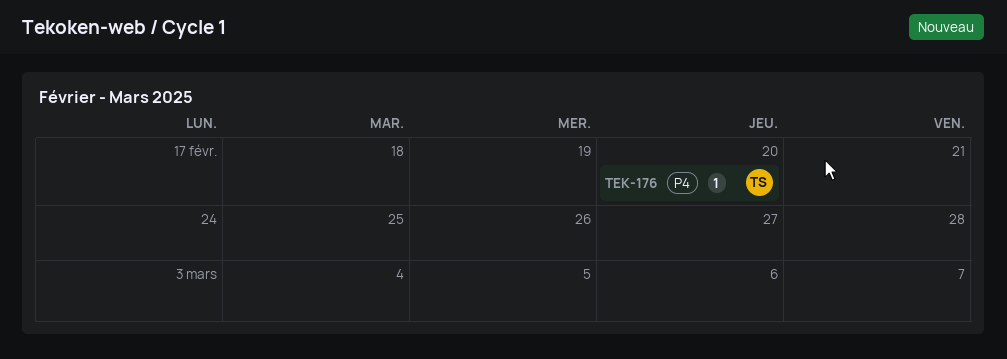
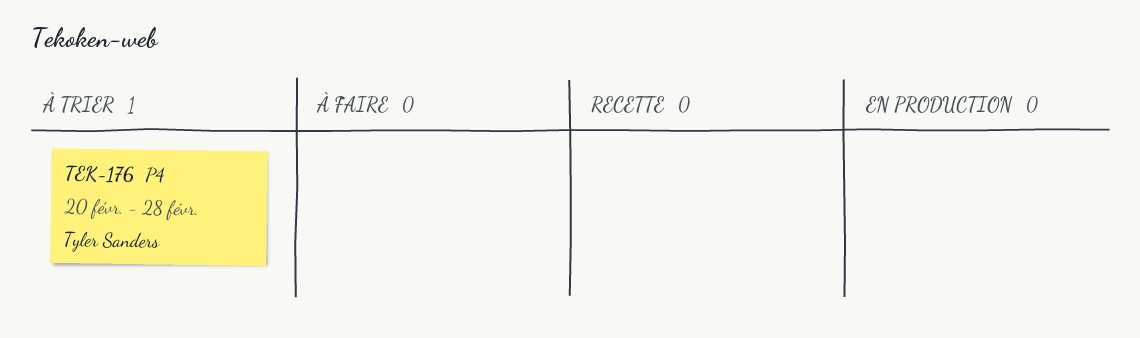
TEK-176, due: Feb 20 -> Feb 28

